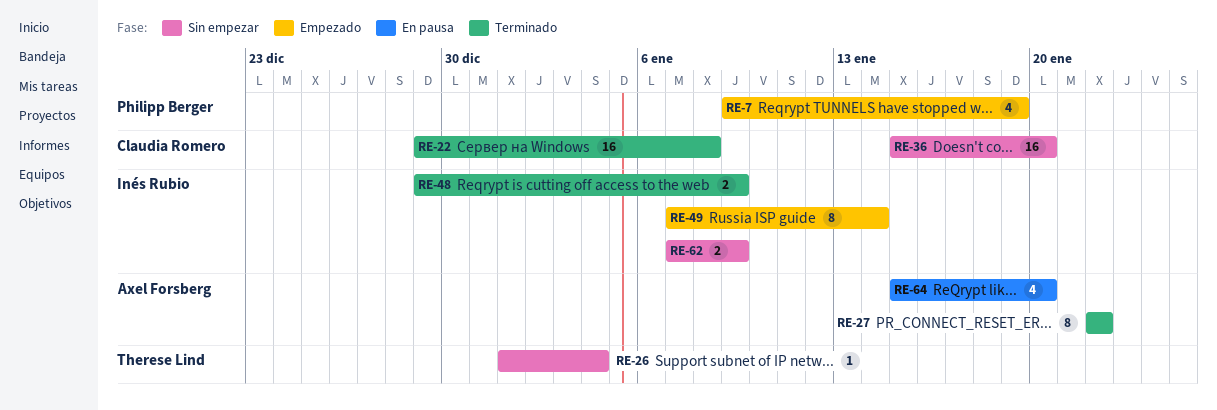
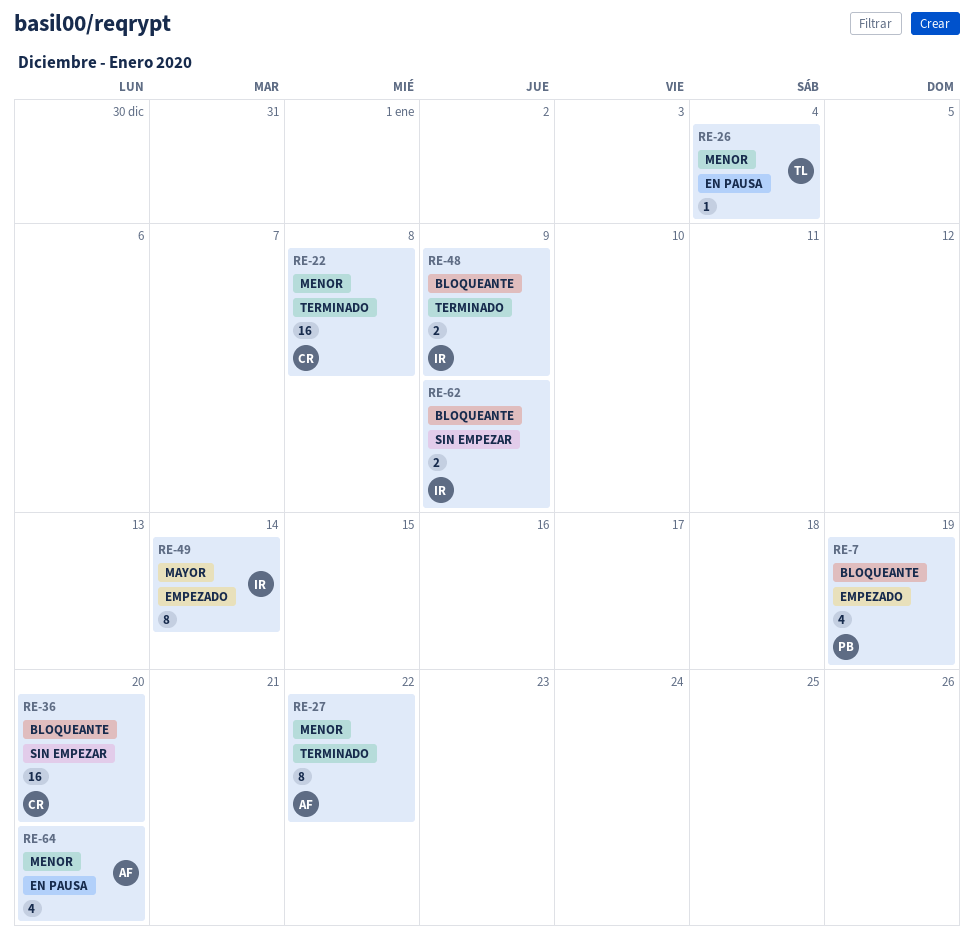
RE-26, status: Sin empezar -> En pausa

